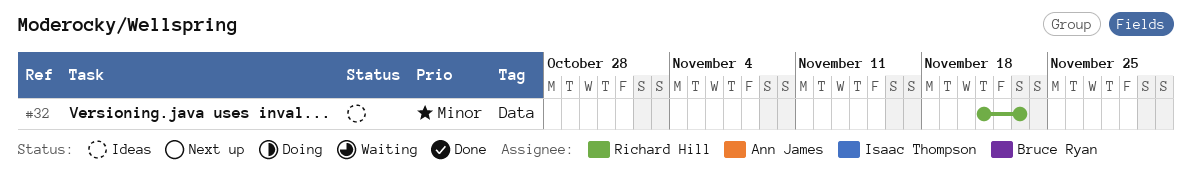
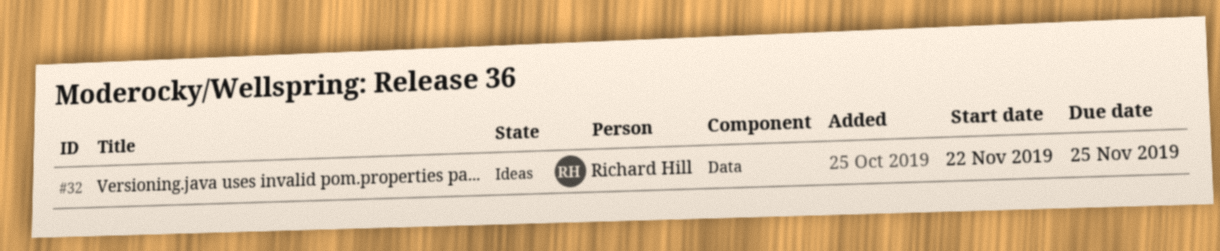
#32, start: Nov 21 -> Nov 22
#32, due: Nov 23 -> Nov 25

